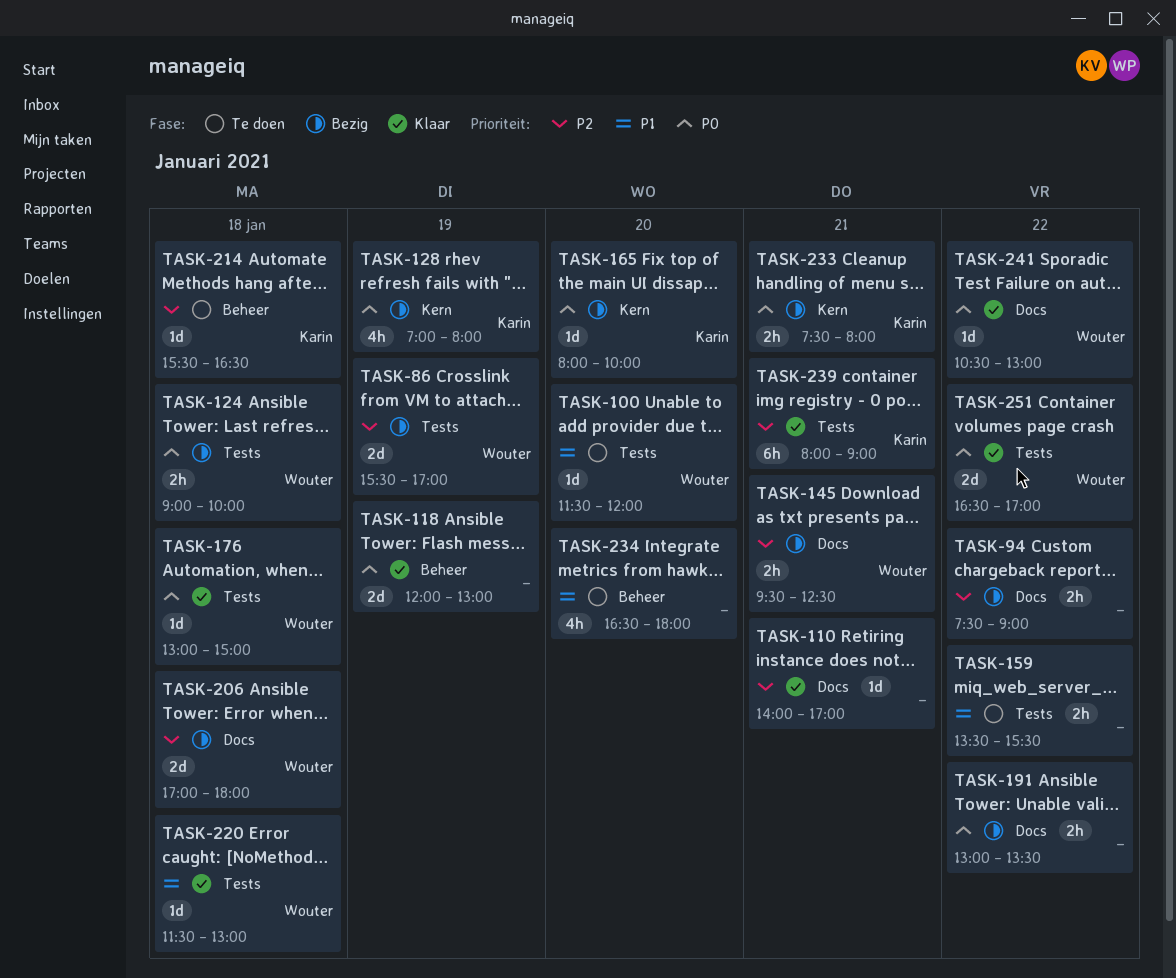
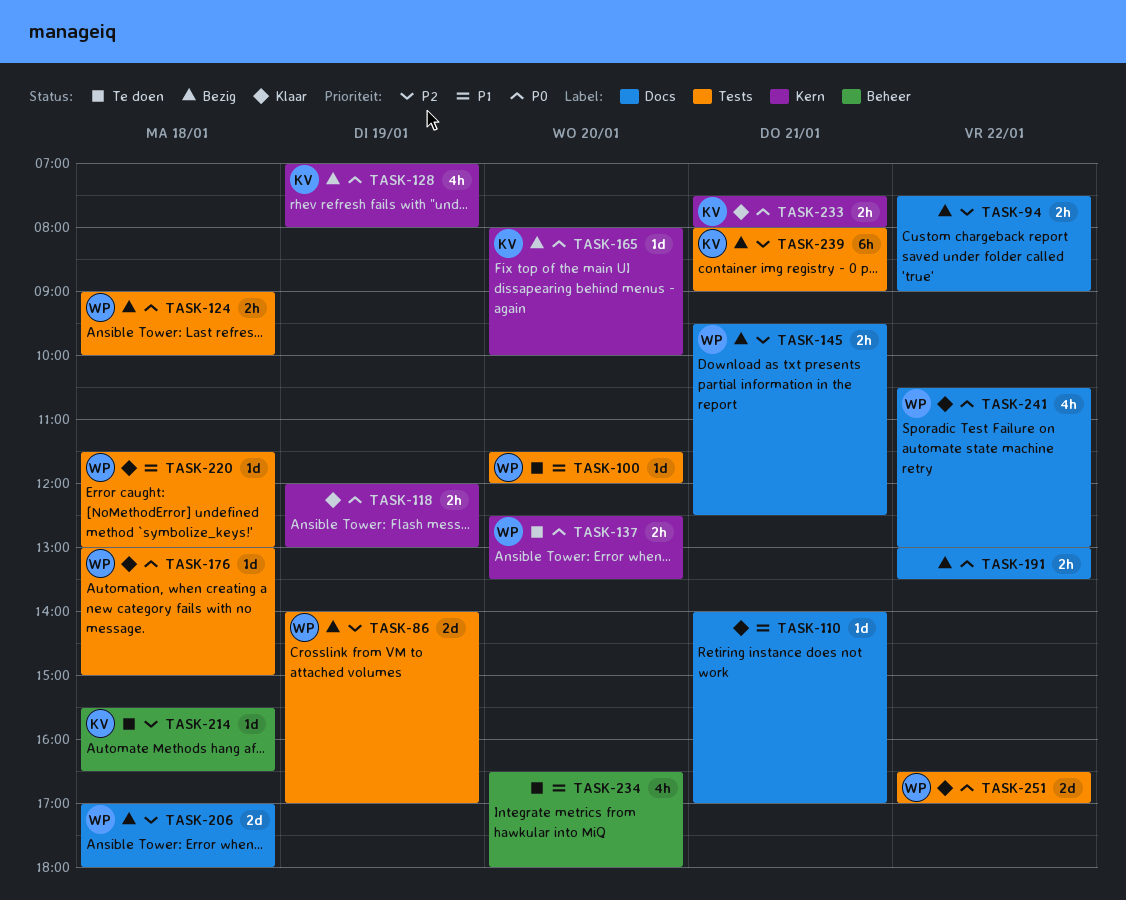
TASK-86, begins: 15:30 -> 14:00
TASK-110, priority: P2 -> P1
TASK-118, label: Beheer -> Kern
TASK-118, estimate: 2d -> 2h
TASK-137: none -> present
TASK-159: present -> none
TASK-233, status: Bezig -> Klaar
TASK-239, status: Klaar -> Bezig
TASK-241, estimate: 1d -> 4h

